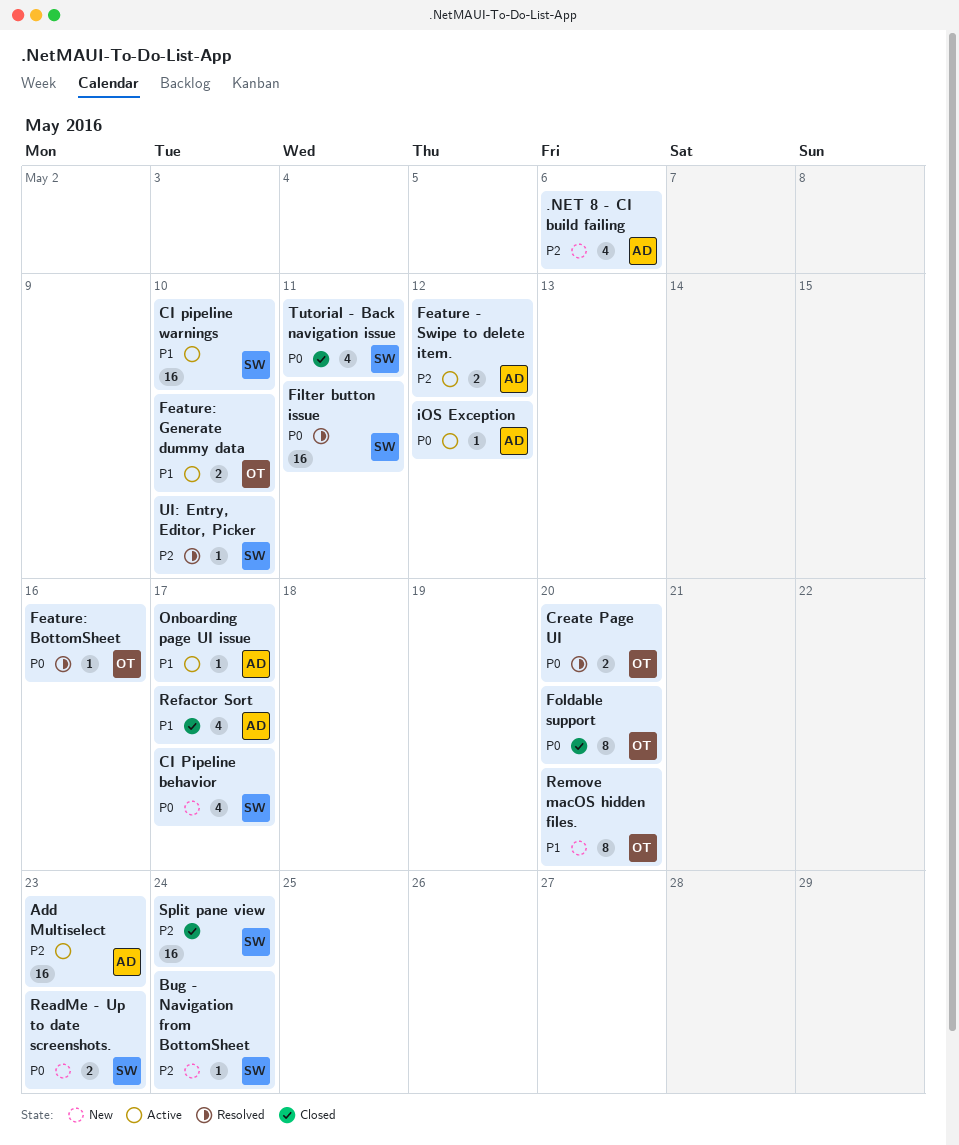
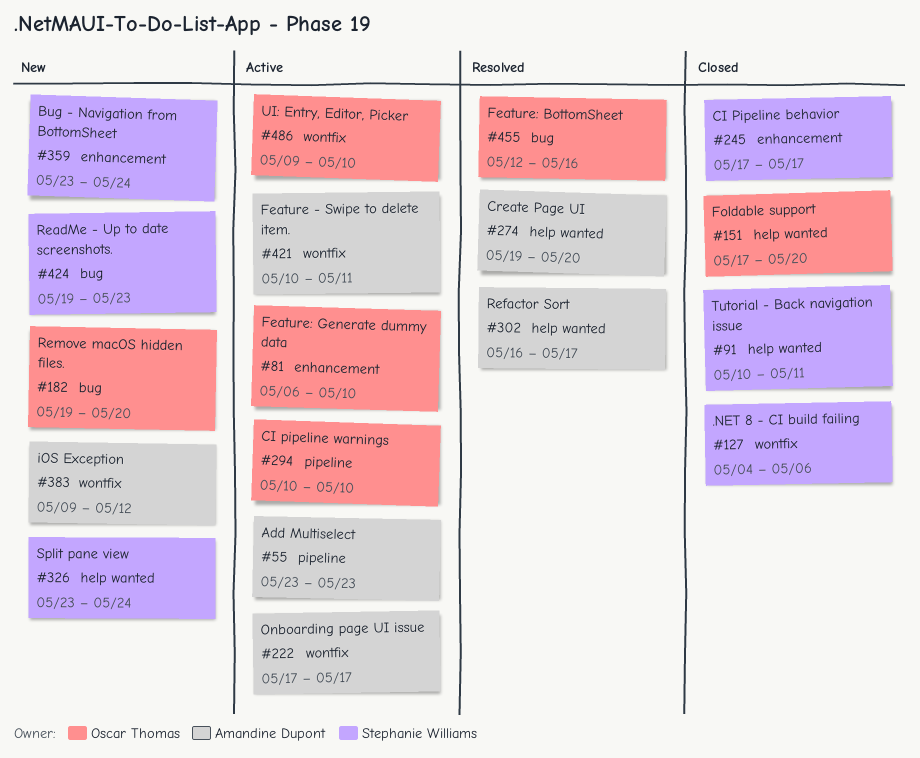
.NET 8 - CI build failing, status: New -> Closed
.NET 8 - CI build failing, owner: Amandine Dupont -> Stephanie Williams
CI Pipeline behavior, status: New -> Closed
CI pipeline warnings, owner: Stephanie Williams -> Oscar Thomas
Create Page UI, owner: Oscar Thomas -> Amandine Dupont
Feature - Swipe to delete item., due: May 12 -> May 11
Filter button issue: present -> none
iOS Exception, status: Active -> New
Refactor Sort, status: Closed -> Resolved
Split pane view, status: Closed -> New
UI: Entry, Editor, Picker, status: Resolved -> Active
UI: Entry, Editor, Picker, owner: Stephanie Williams -> Oscar Thomas

